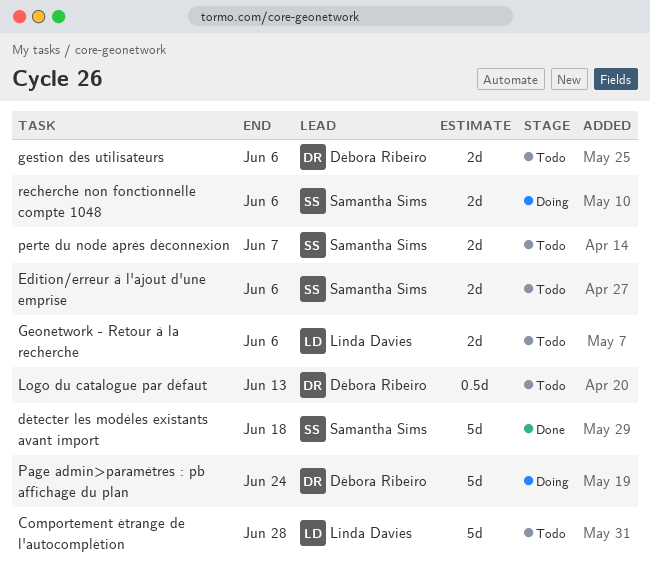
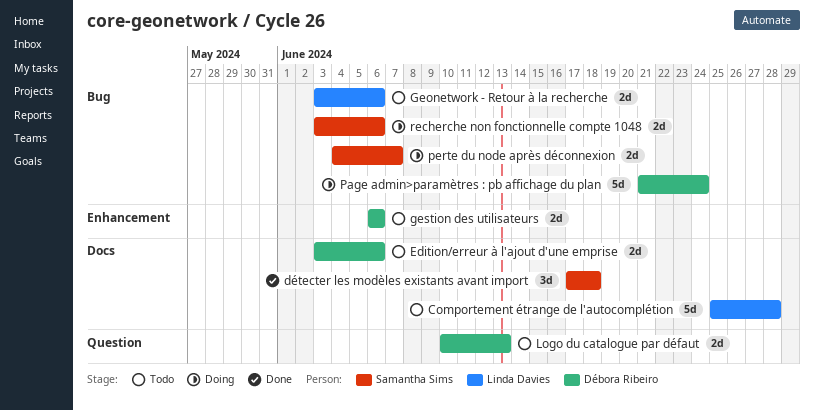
détecter les modèles existants avant import, estimate: 5d -> 3d
Edition/erreur à l'ajout d'une emprise, owner: Samantha Sims -> Débora Ribeiro
Logo du catalogue par défaut, estimate: 0.5d -> 2d
perte du node après déconnexion, status: Todo -> Doing

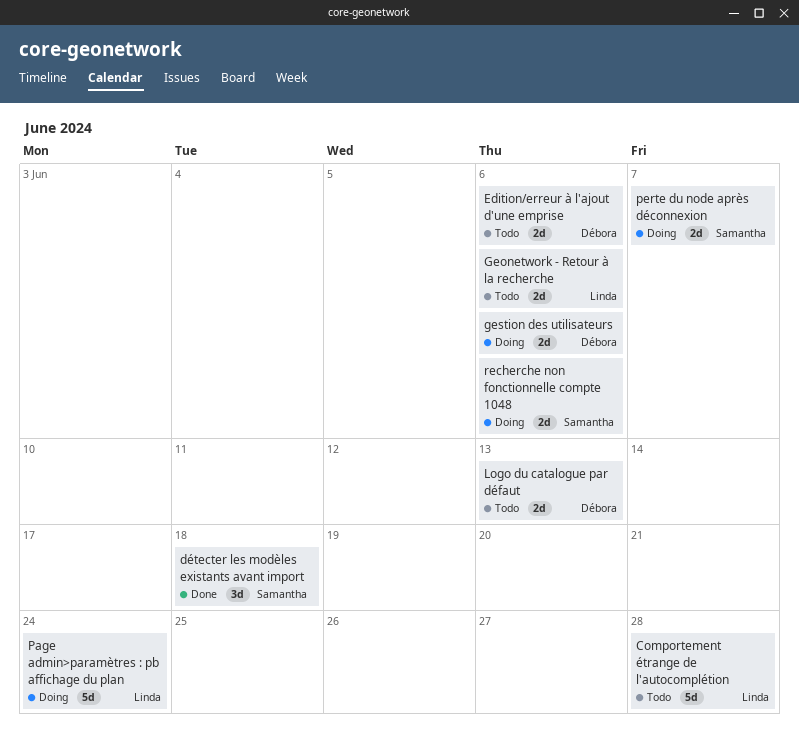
gestion des utilisateurs, status: Todo -> Doing
Page admin>paramètres : pb affichage du plan, owner: Débora Ribeiro -> Linda Davies

